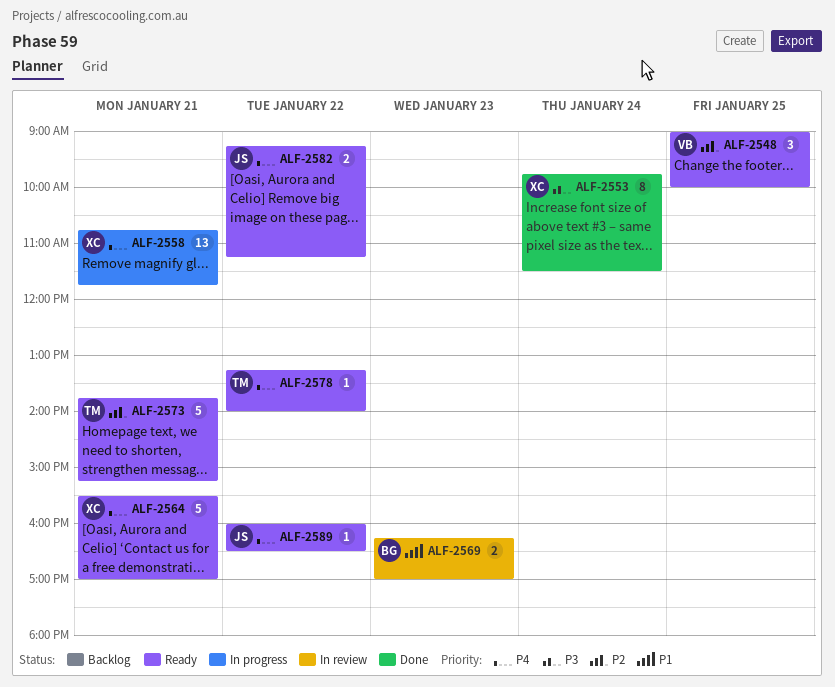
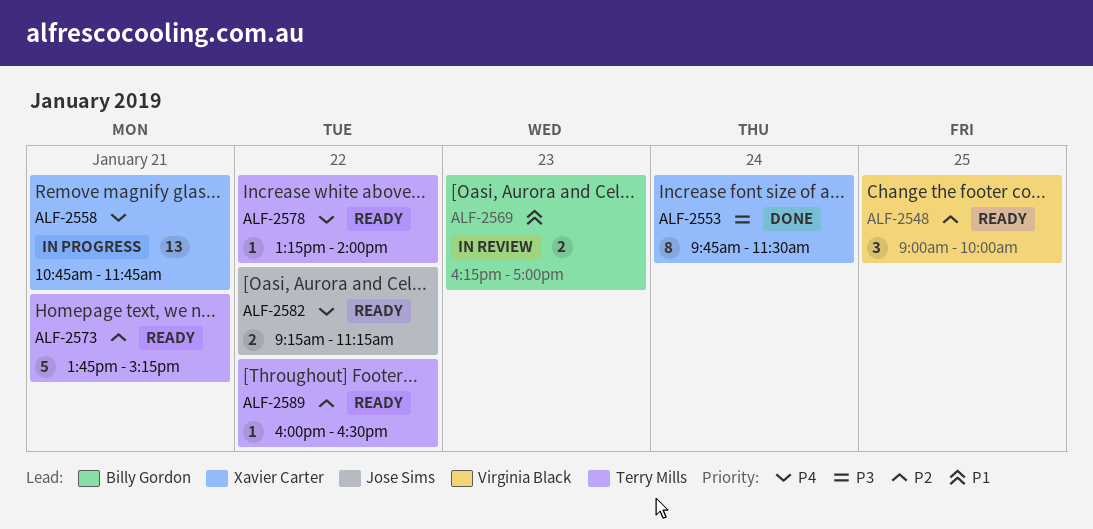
ALF-2564: present -> none
ALF-2589, owner: Jose Sims -> Terry Mills
ALF-2589, priority: P4 -> P2

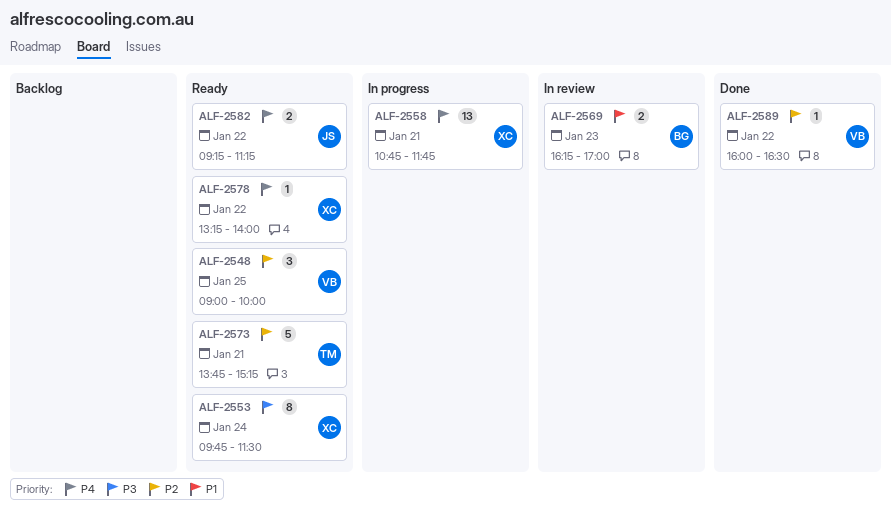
ALF-2553, status: Done -> Ready
ALF-2578, owner: Terry Mills -> Xavier Carter
ALF-2589, status: Ready -> Done
ALF-2589, owner: Terry Mills -> Virginia Black

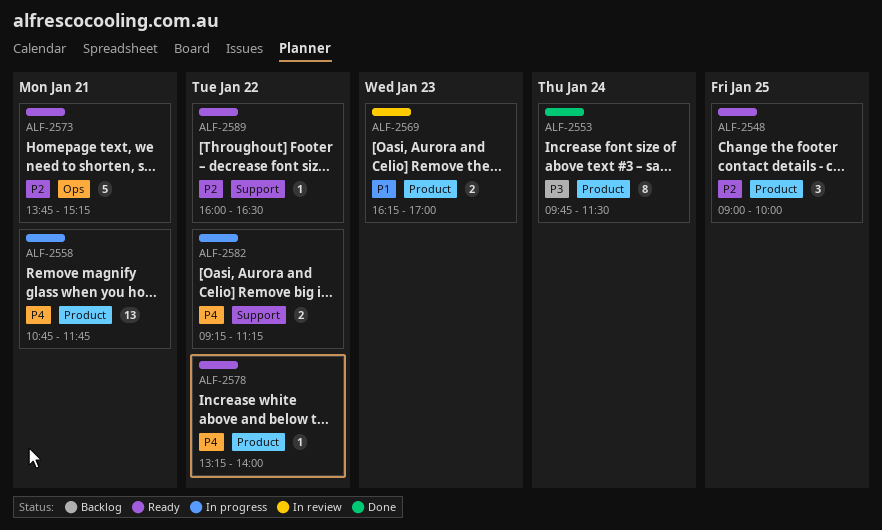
ALF-2553, status: Ready -> Done
ALF-2582, status: Ready -> In progress
ALF-2589, status: Done -> Ready

